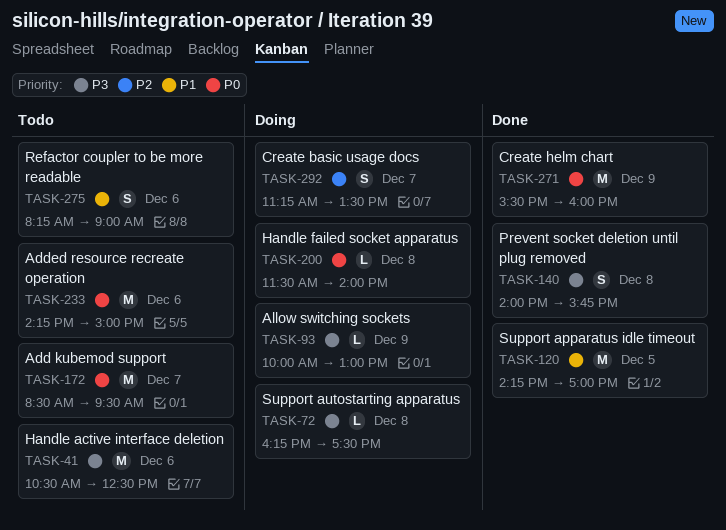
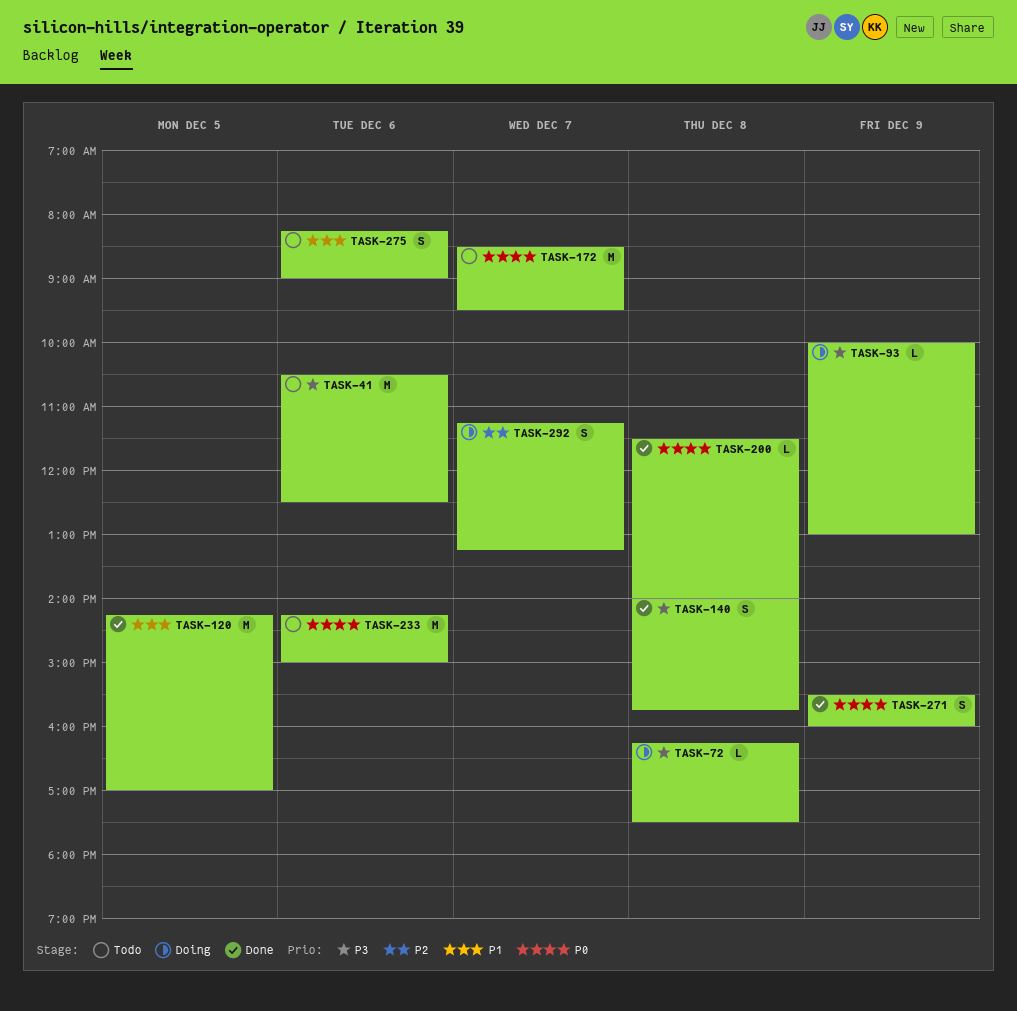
TASK-200, status: Doing -> Done
TASK-271, estimate: M -> S
TASK-292, ends: 13:30 -> 13:15

